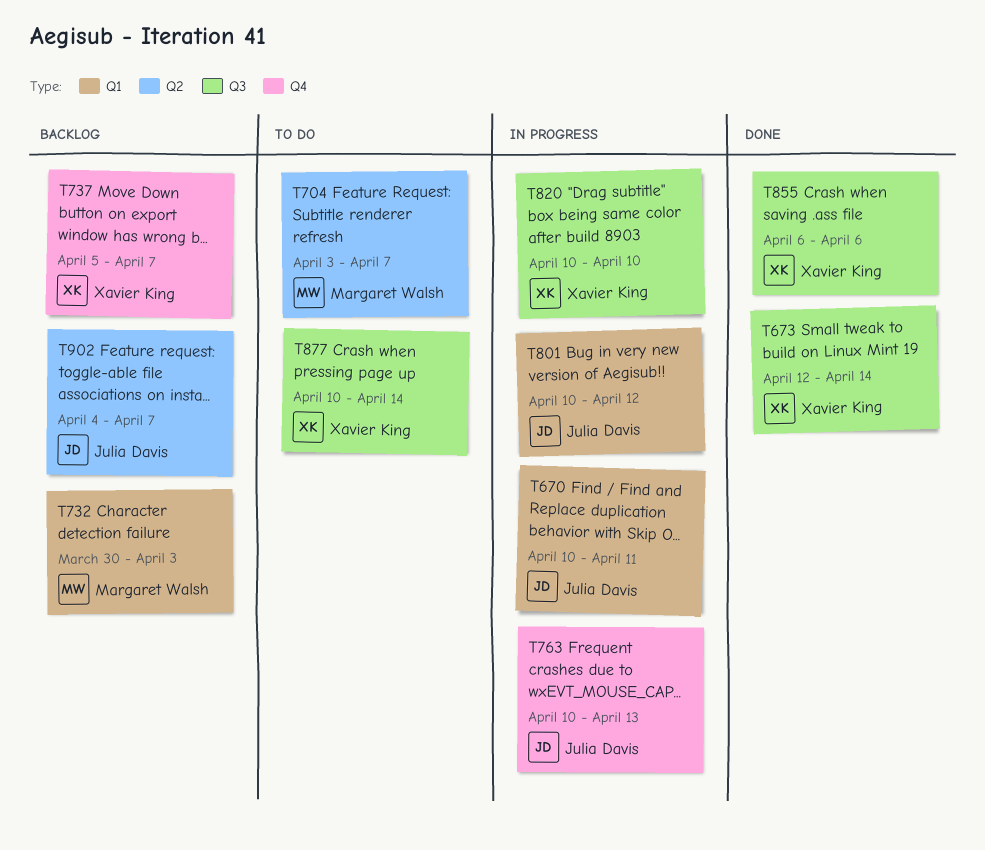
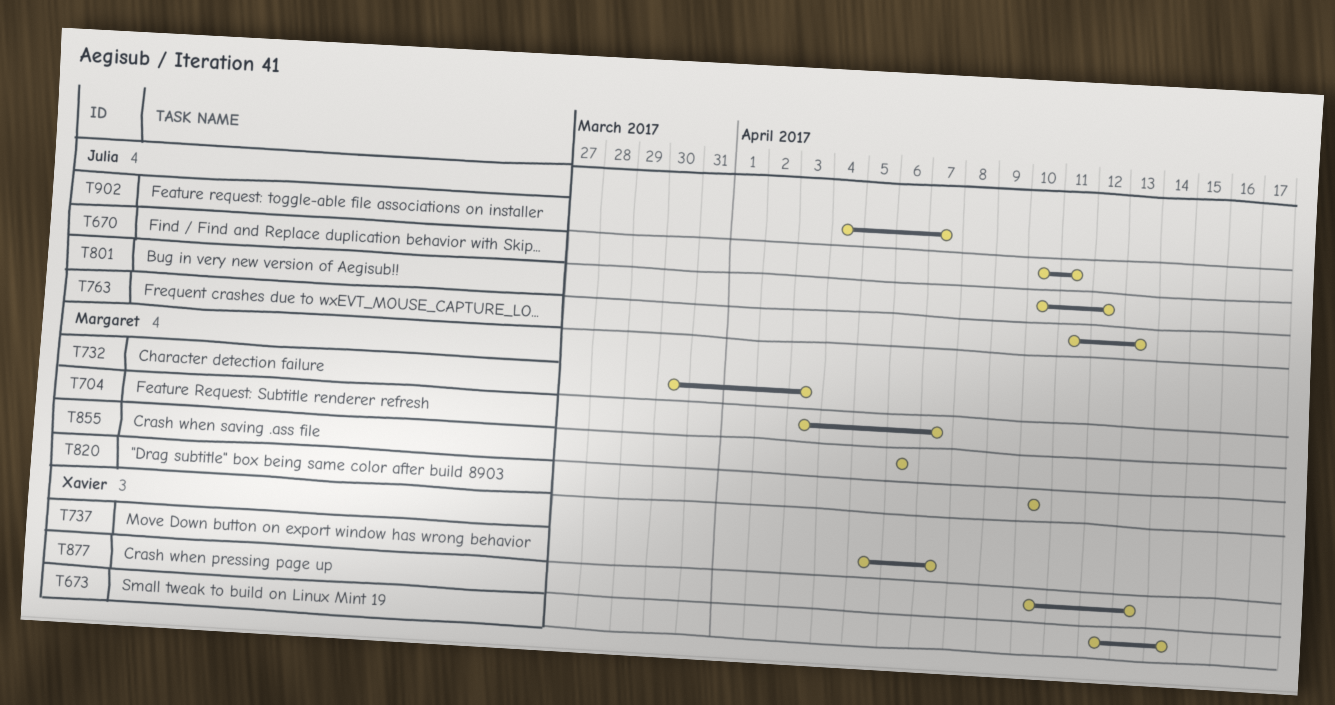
T763, start: Apr 10 -> Apr 11
T820, owner: Xavier King -> Margaret Walsh
T855, owner: Xavier King -> Margaret Walsh
T877, due: Apr 14 -> Apr 13

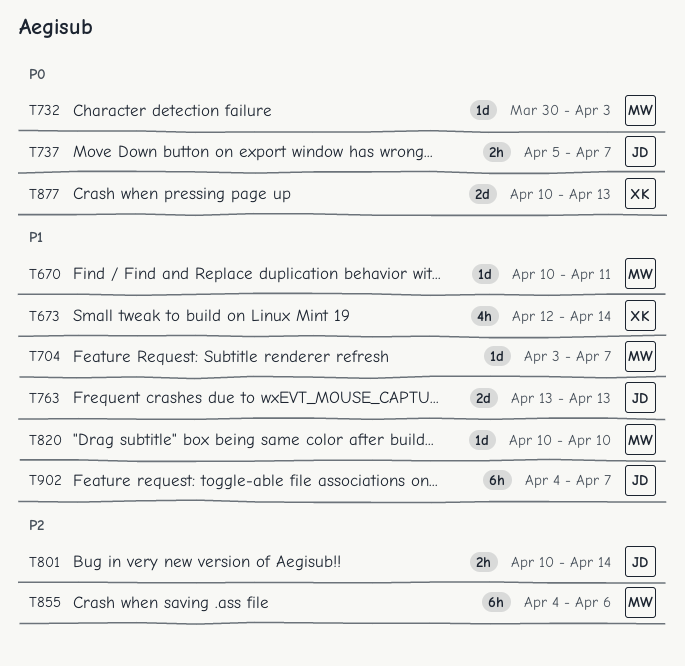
T670, owner: Julia -> Margaret
T737, owner: Xavier -> Julia
T763, start: Apr 11 -> Apr 13
T801, due: Apr 12 -> Apr 14
T855, start: Apr 6 -> Apr 4

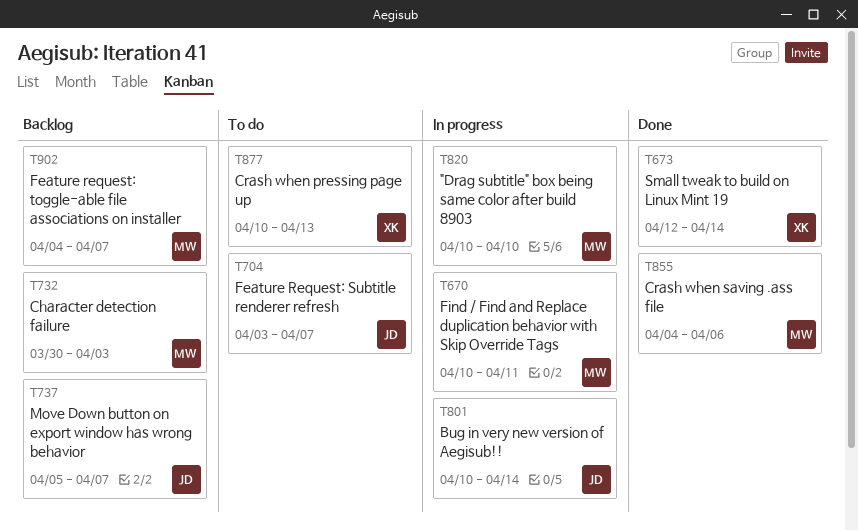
T704, owner: MW -> JD
T763: present -> none
T902, owner: JD -> MW

